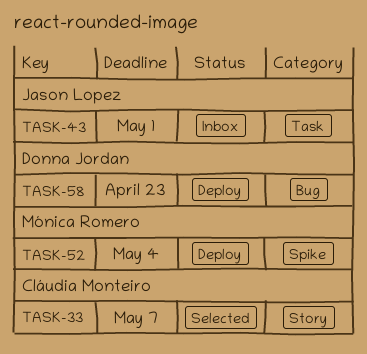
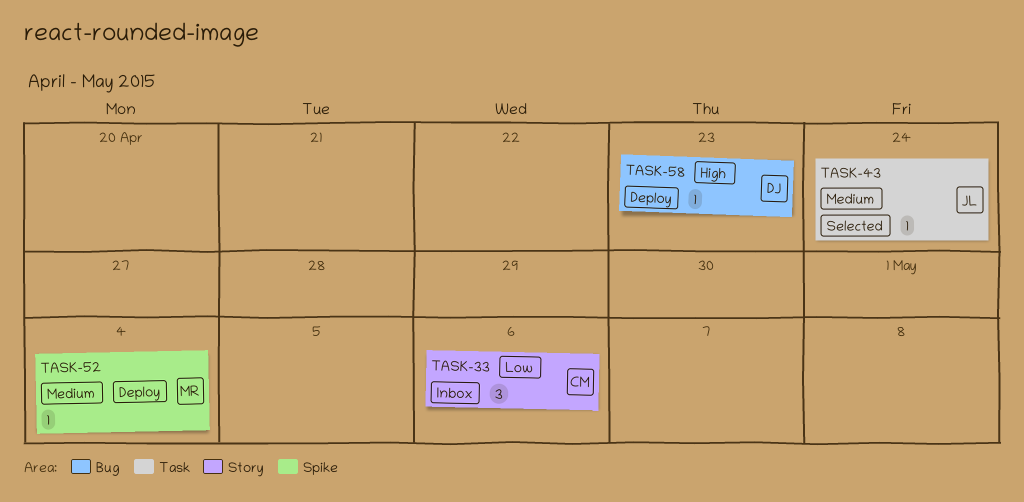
TASK-33, status: Selected -> Inbox
TASK-33, due: May 7 -> May 6
TASK-43, status: Inbox -> Selected
TASK-43, due: May 1 -> Apr 24

